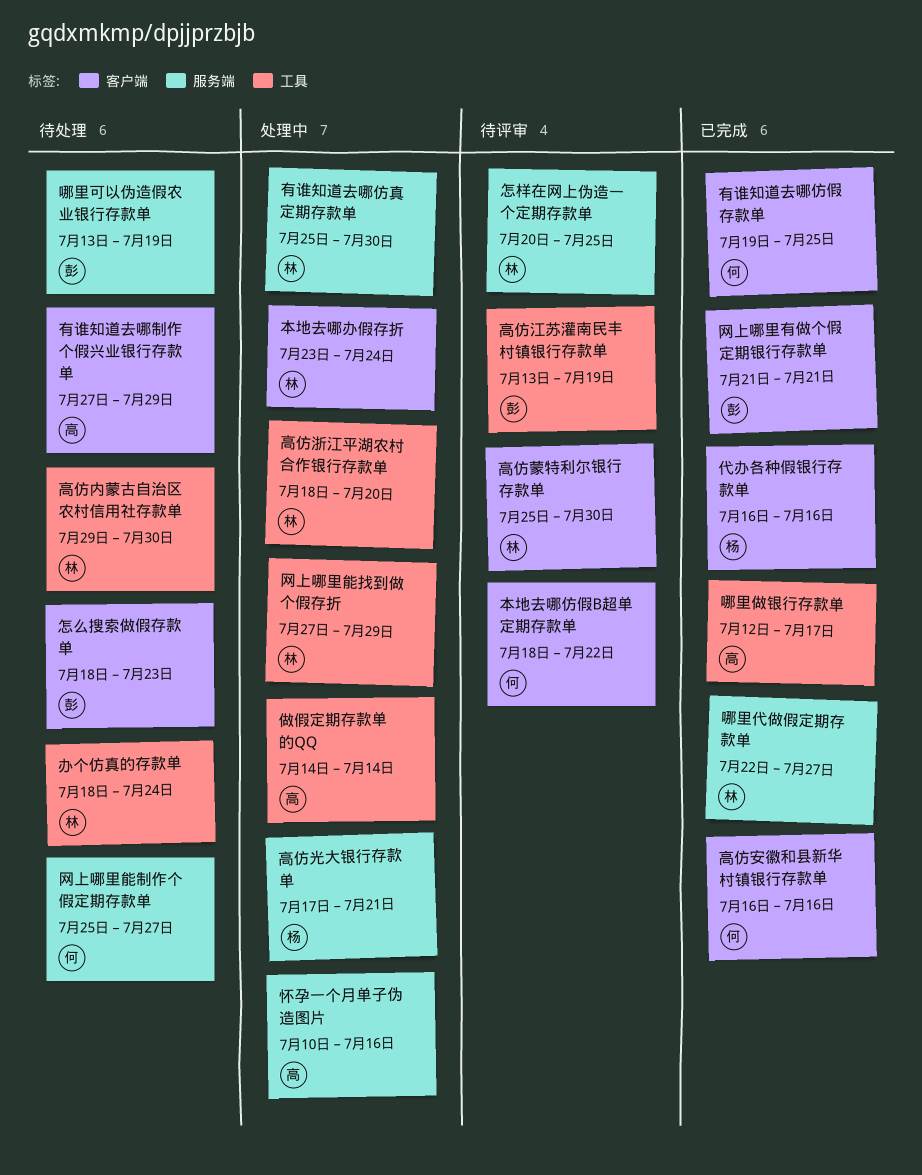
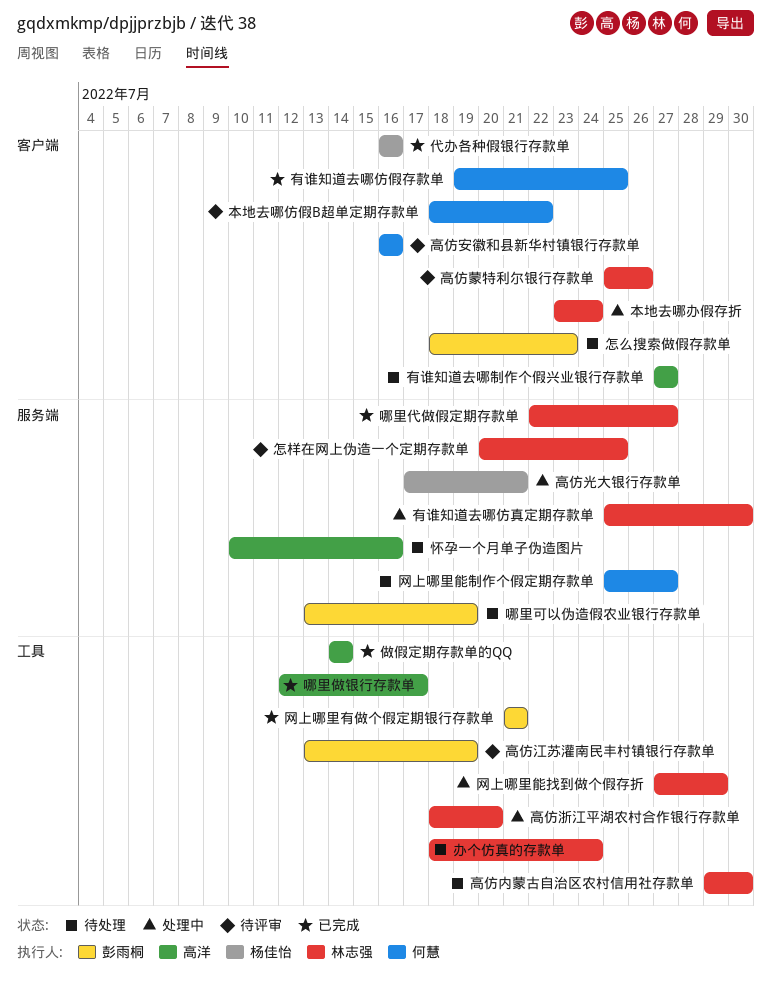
做假定期存款单的QQ, status: 处理中 -> 已完成
怀孕一个月单子伪造图片, status: 处理中 -> 待处理
有谁知道去哪制作个假兴业银行存款单, due: Jul 29 -> Jul 27
网上哪里有做个假定期银行存款单, label: 客户端 -> 工具
高仿安徽和县新华村镇银行存款单, status: 已完成 -> 待评审
高仿蒙特利尔银行存款单, due: Jul 30 -> Jul 26

